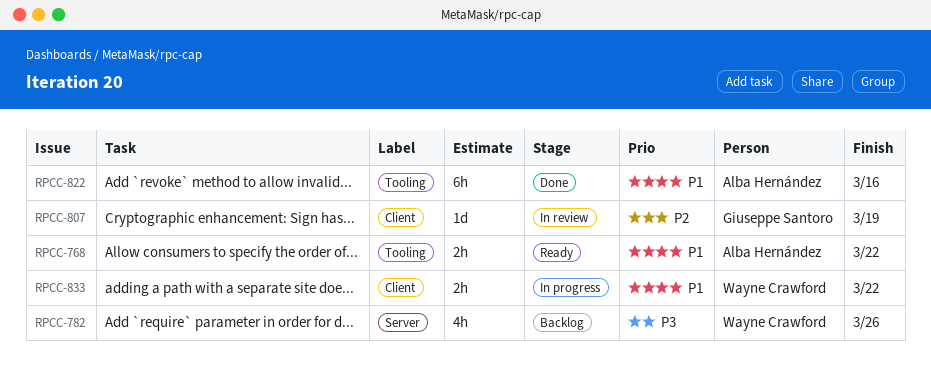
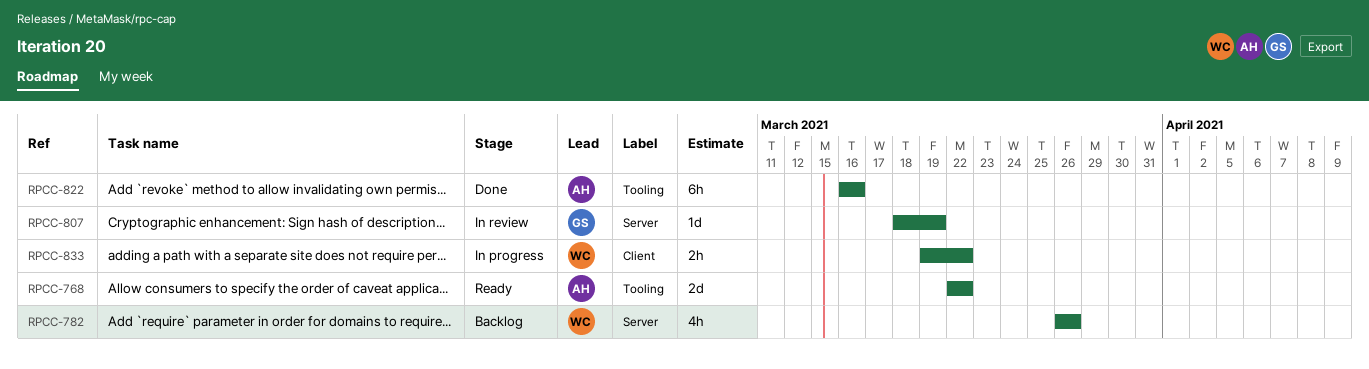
RPCC-768, estimate: 2h -> 2d
RPCC-807, label: Client -> Server

